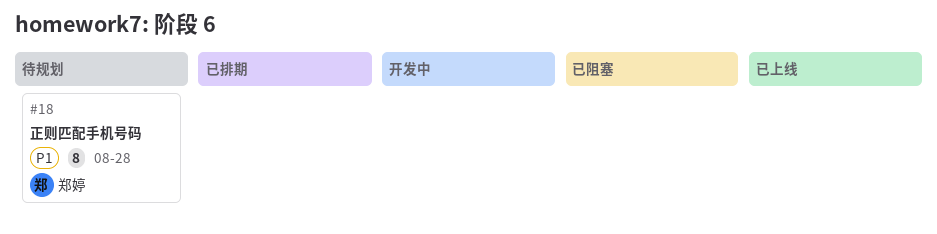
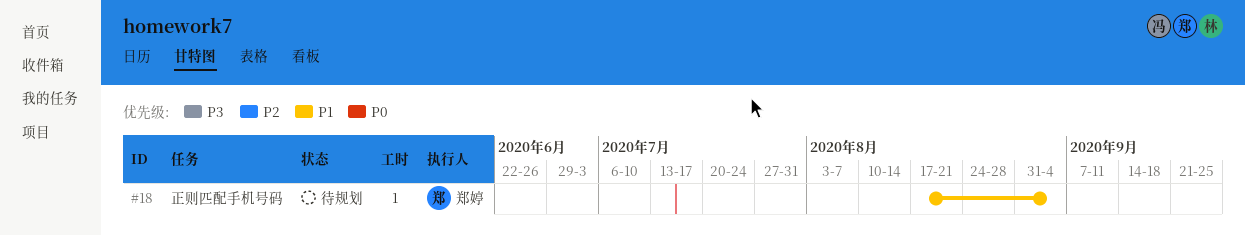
#18, estimate: 8 -> 1
#18, due: Aug 28 -> Sep 4

